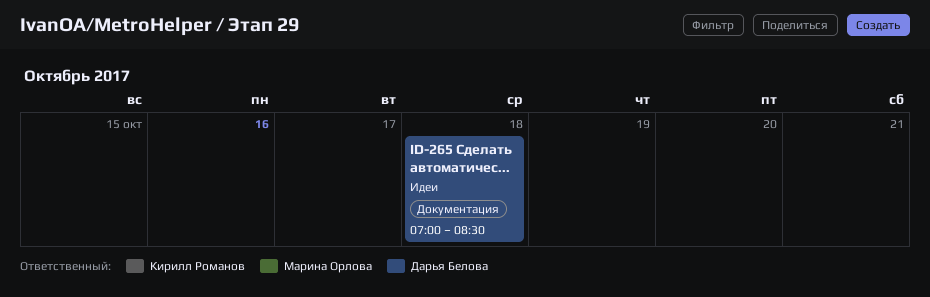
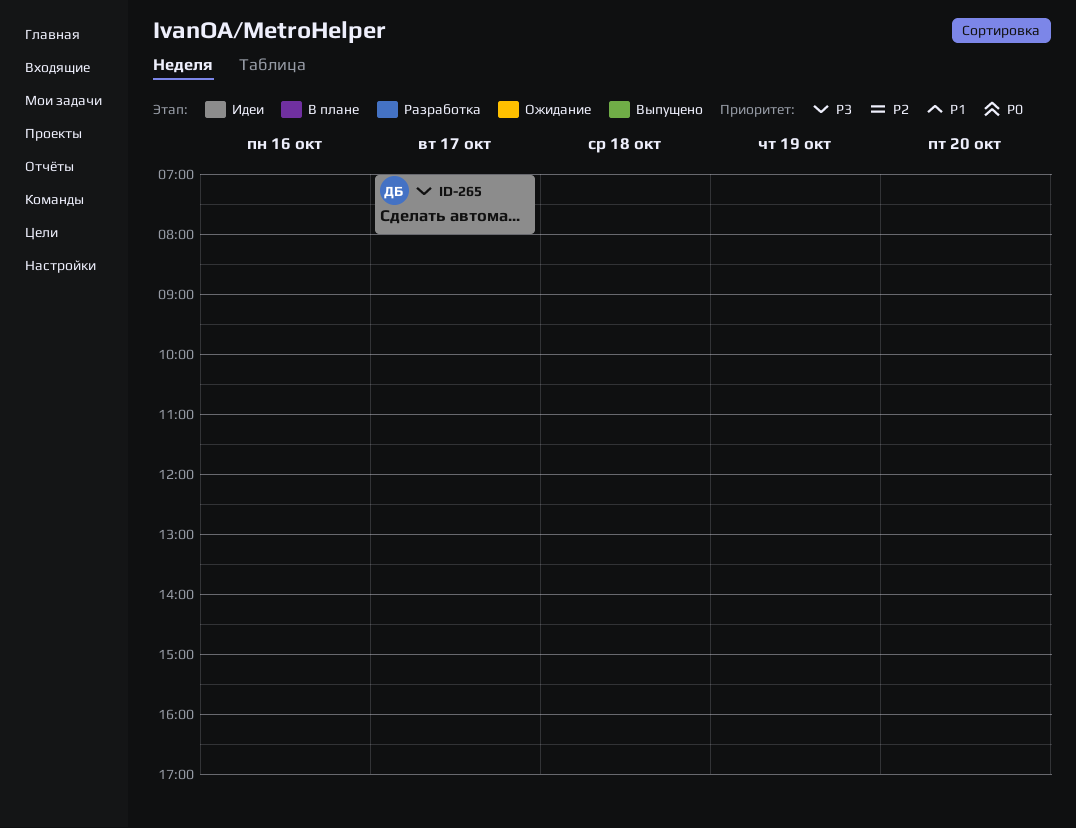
ID-265, day: Oct 18 -> Oct 17
ID-265, ends: 08:30 -> 08:00

